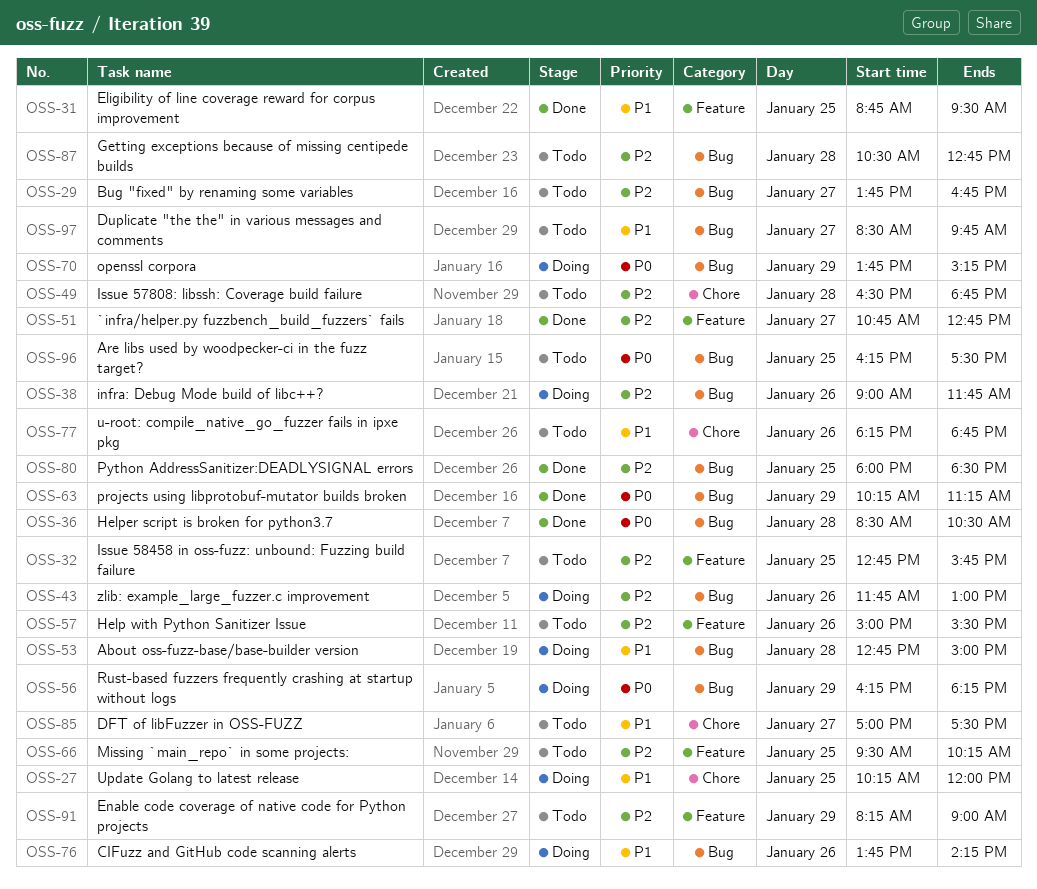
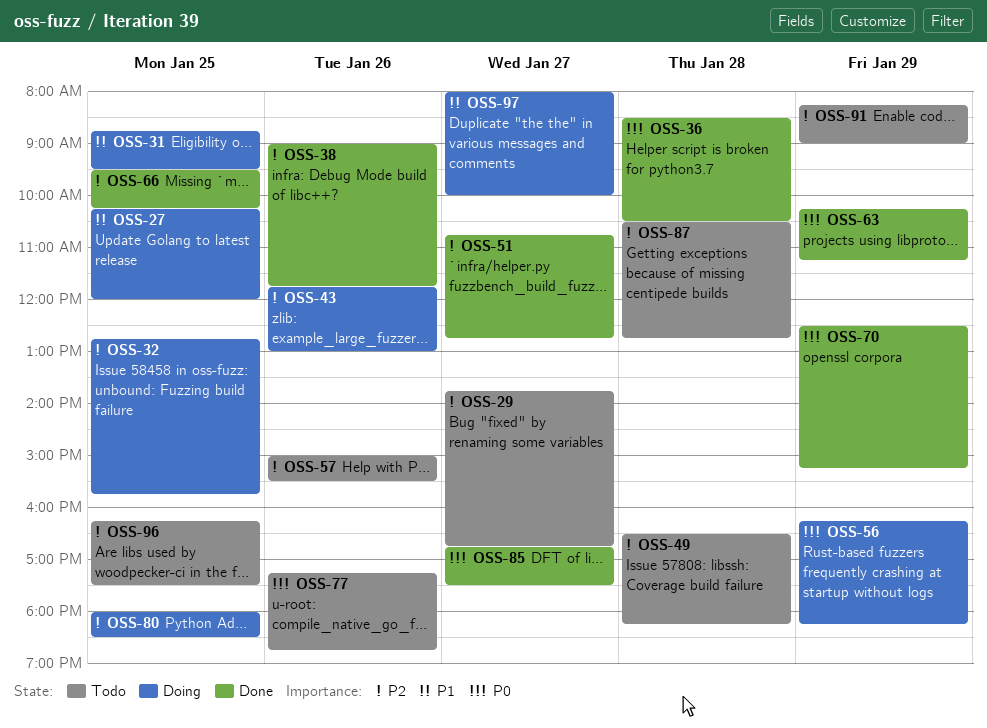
OSS-31, status: Done -> Doing
OSS-32, status: Todo -> Doing
OSS-38, status: Doing -> Done
OSS-49, ends: 18:45 -> 18:15
OSS-53: present -> none
OSS-66, status: Todo -> Done
OSS-70, status: Doing -> Done
OSS-70, begins: 13:45 -> 12:30
OSS-76: present -> none
OSS-77, priority: P1 -> P0
OSS-77, begins: 18:15 -> 17:15
OSS-80, status: Done -> Doing
OSS-85, status: Todo -> Done
OSS-85, priority: P1 -> P0
OSS-85, begins: 17:00 -> 16:45
OSS-96, priority: P0 -> P2
OSS-97, status: Todo -> Doing
OSS-97, begins: 08:30 -> 08:00
OSS-97, ends: 09:45 -> 10:00

